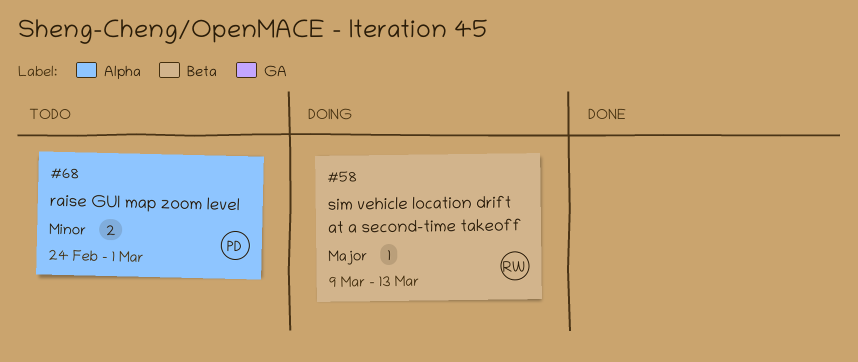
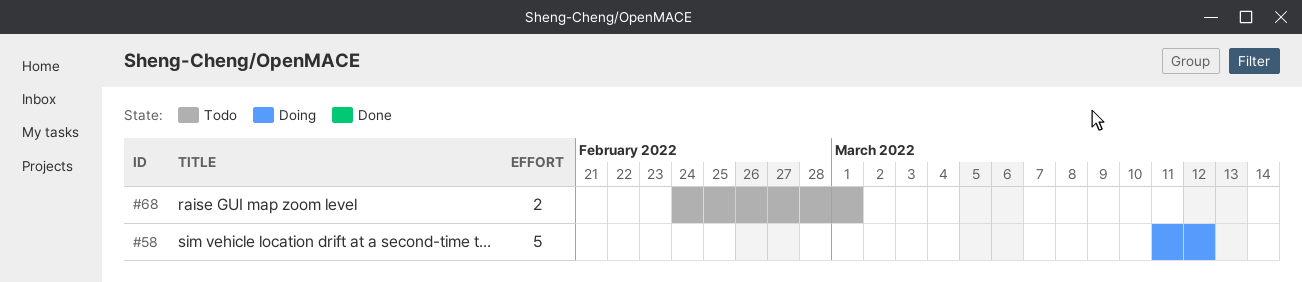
#58, estimate: 1 -> 5
#58, start: Mar 9 -> Mar 11
#58, due: Mar 13 -> Mar 12

